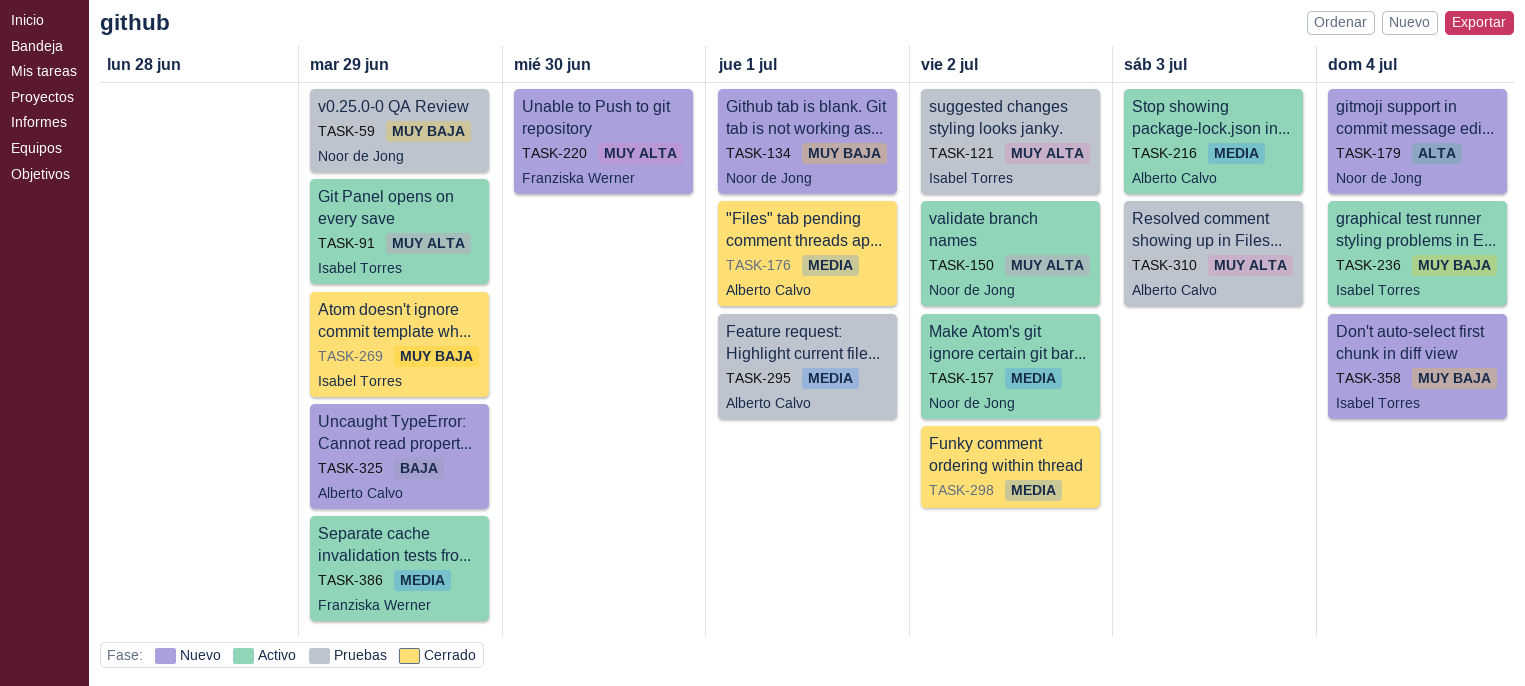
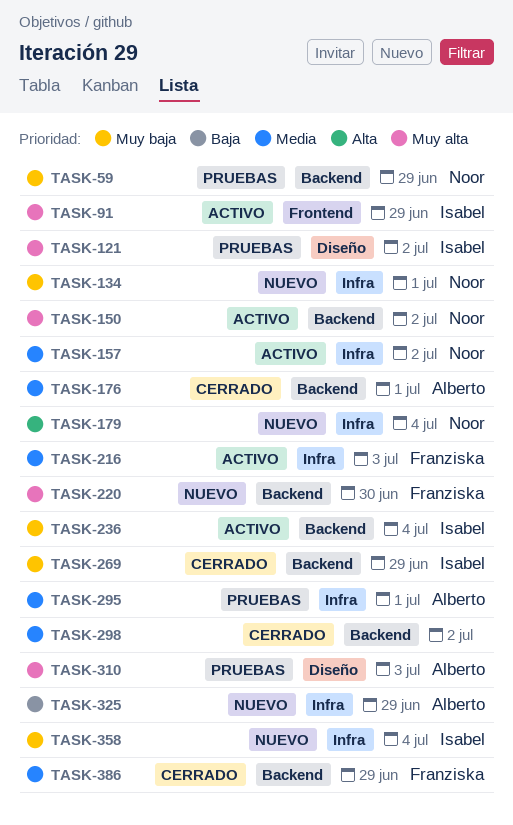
TASK-216, owner: Alberto Calvo -> Franziska Werner
TASK-386, status: Activo -> Cerrado

